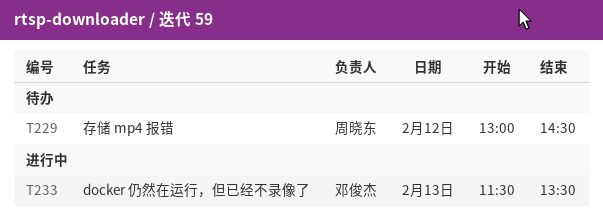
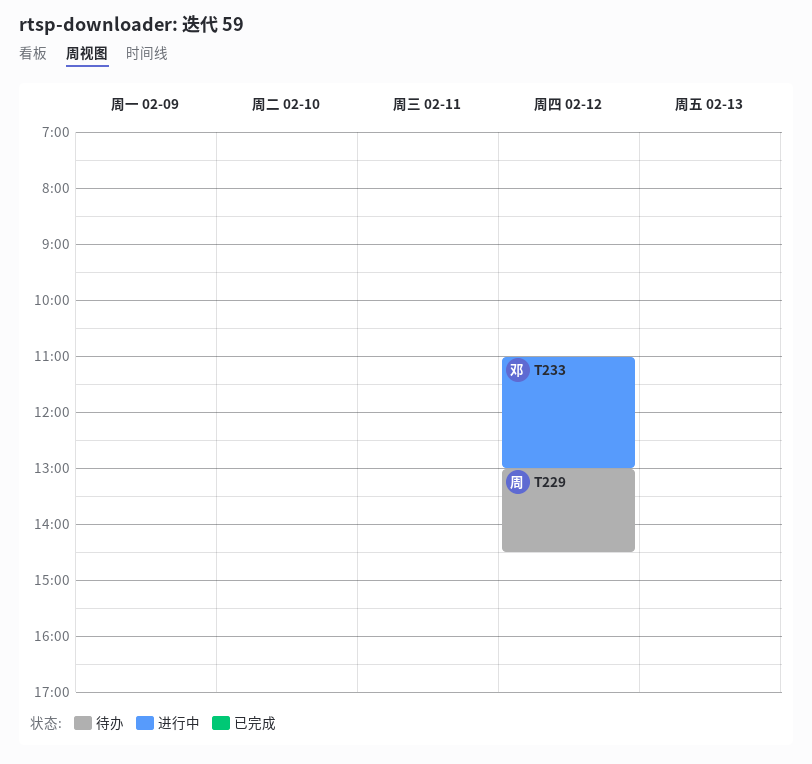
T233, day: Feb 13 -> Feb 12
T233, begins: 11:30 -> 11:00
T233, ends: 13:30 -> 13:00

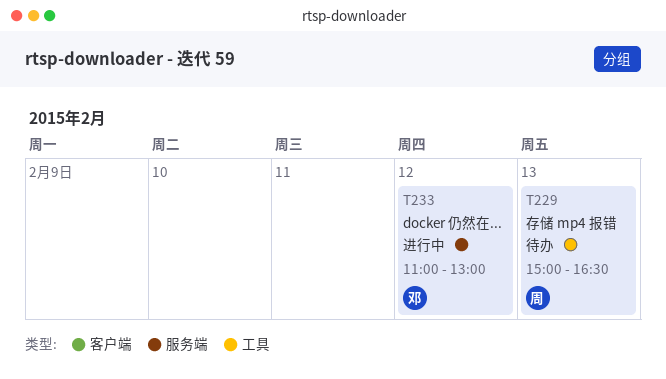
T229, day: Feb 12 -> Feb 13
T229, begins: 13:00 -> 15:00
T229, ends: 14:30 -> 16:30

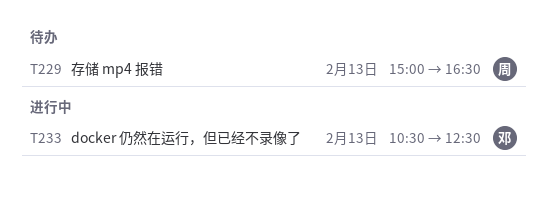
T233, day: Feb 12 -> Feb 13
T233, begins: 11:00 -> 10:30
T233, ends: 13:00 -> 12:30

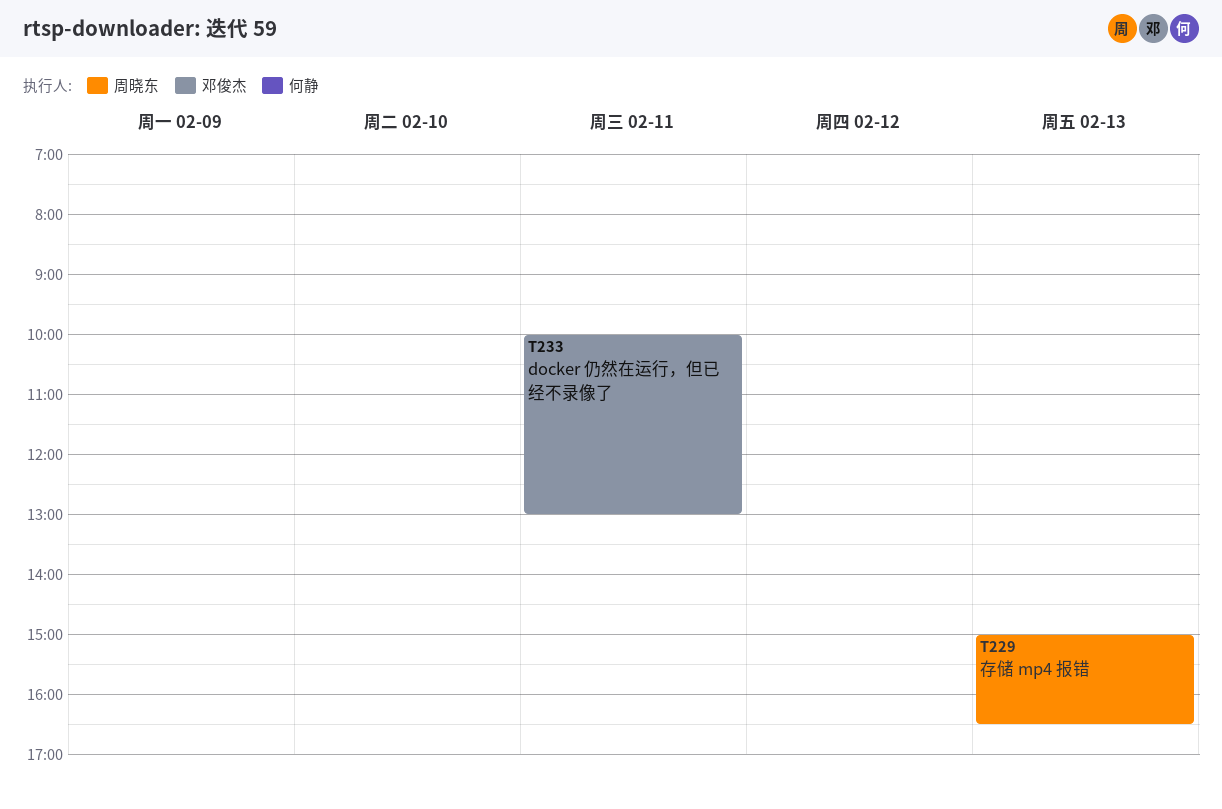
T233, day: Feb 13 -> Feb 11
T233, begins: 10:30 -> 10:00
T233, ends: 12:30 -> 13:00

